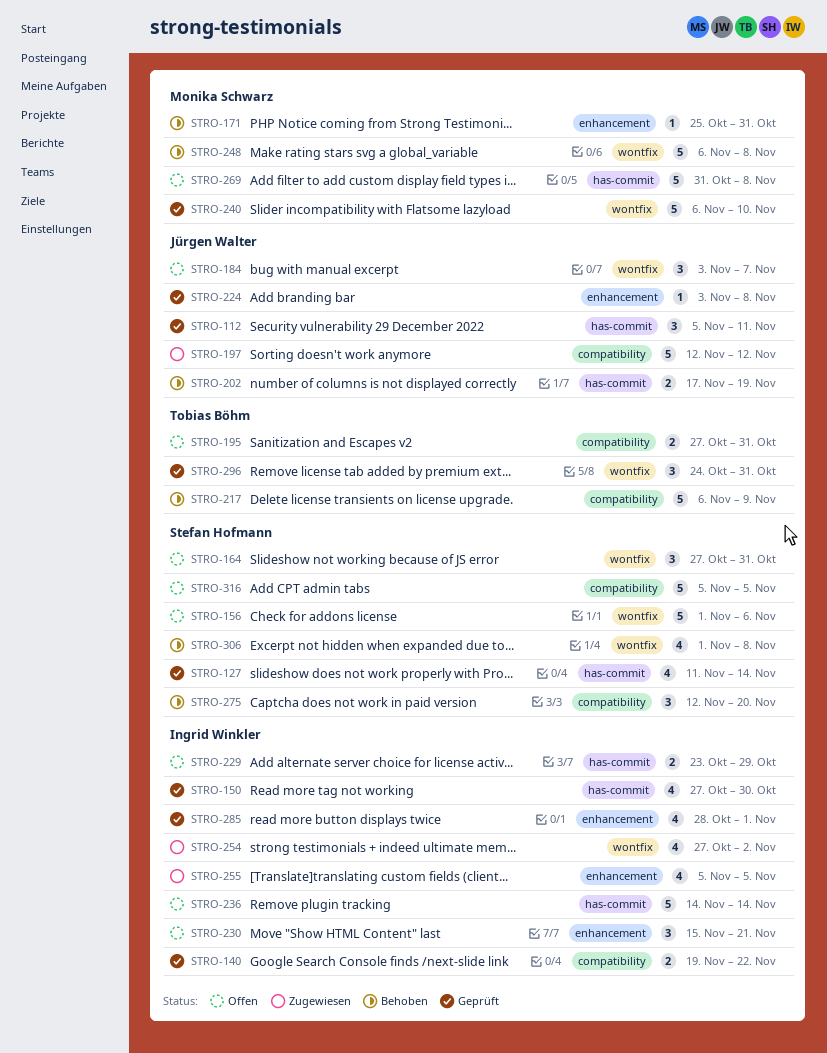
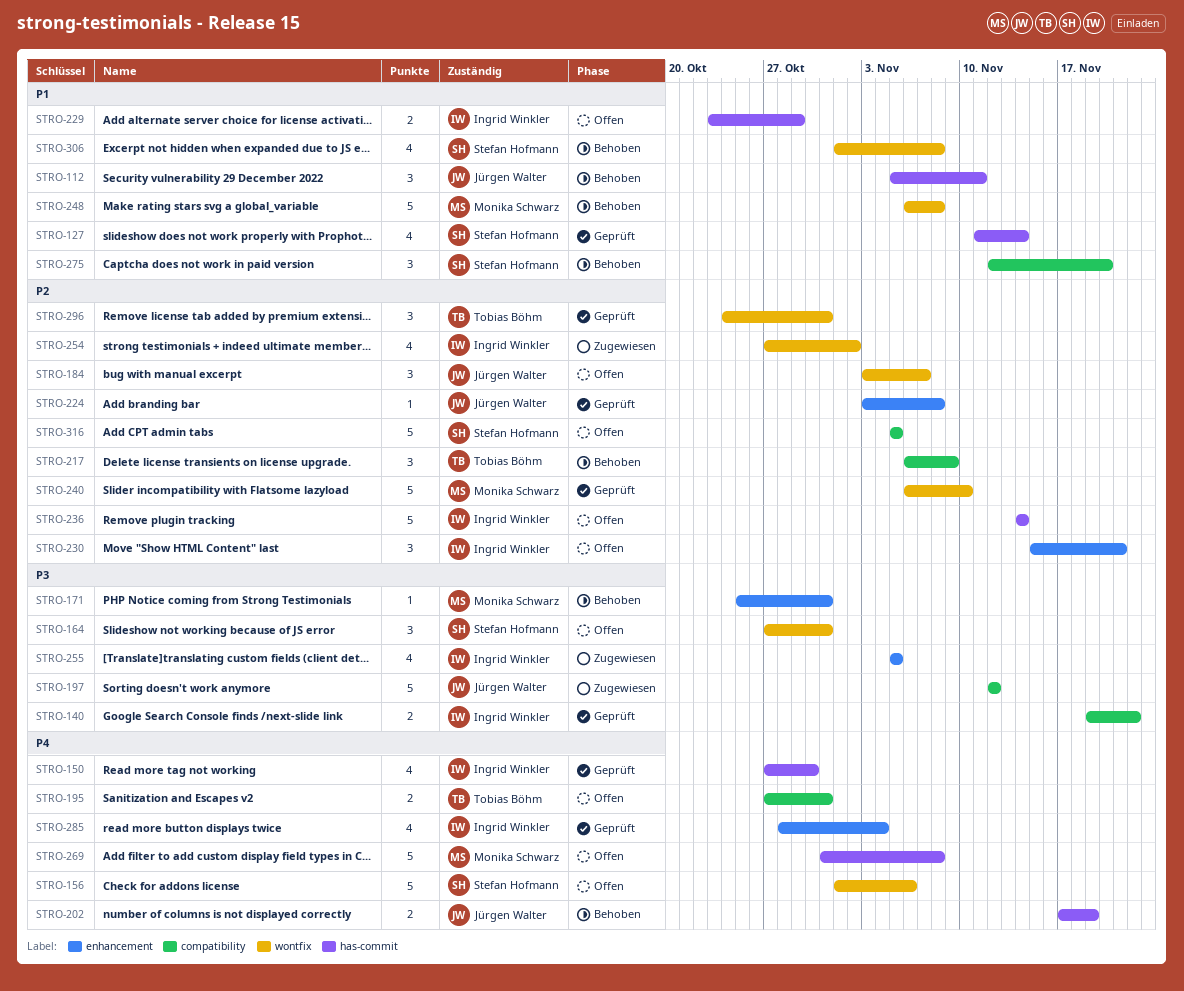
STRO-112, status: Geprüft -> Behoben
STRO-217, estimate: 5 -> 3
STRO-285, due: Nov 1 -> Nov 4

